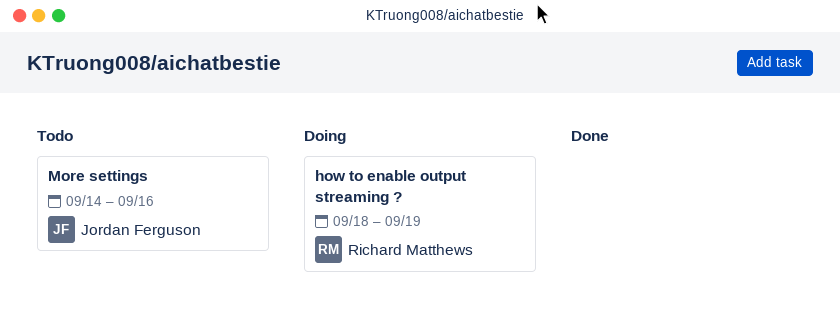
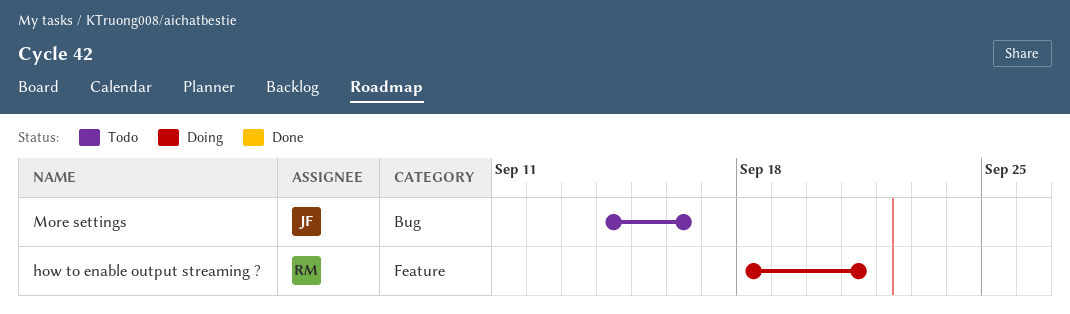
how to enable output streaming ?, due: Sep 19 -> Sep 21

